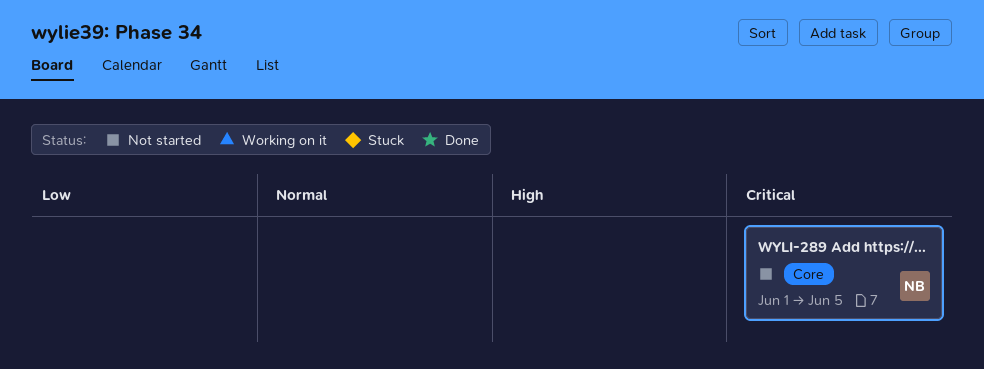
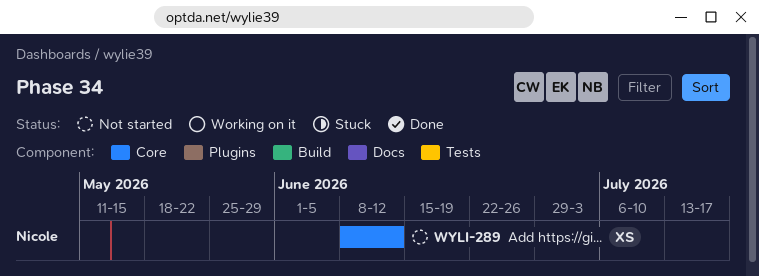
WYLI-289, start: Jun 1 -> Jun 8
WYLI-289, due: Jun 5 -> Jun 12

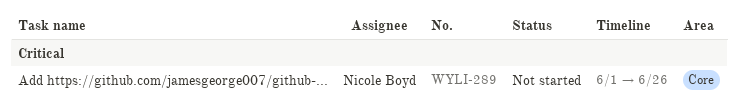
WYLI-289, start: Jun 8 -> Jun 1
WYLI-289, due: Jun 12 -> Jun 26

